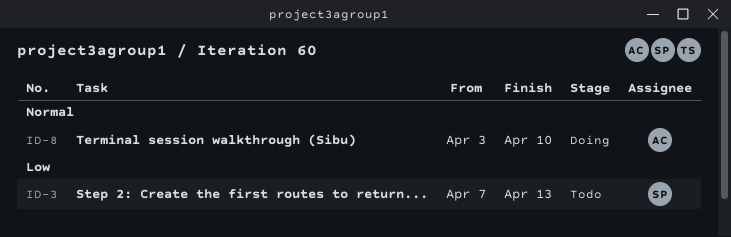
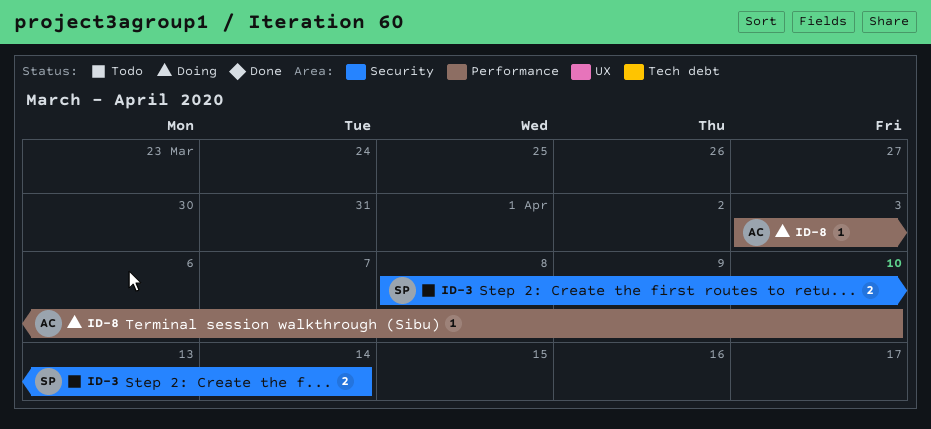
ID-3, start: Apr 7 -> Apr 8
ID-3, due: Apr 13 -> Apr 14

